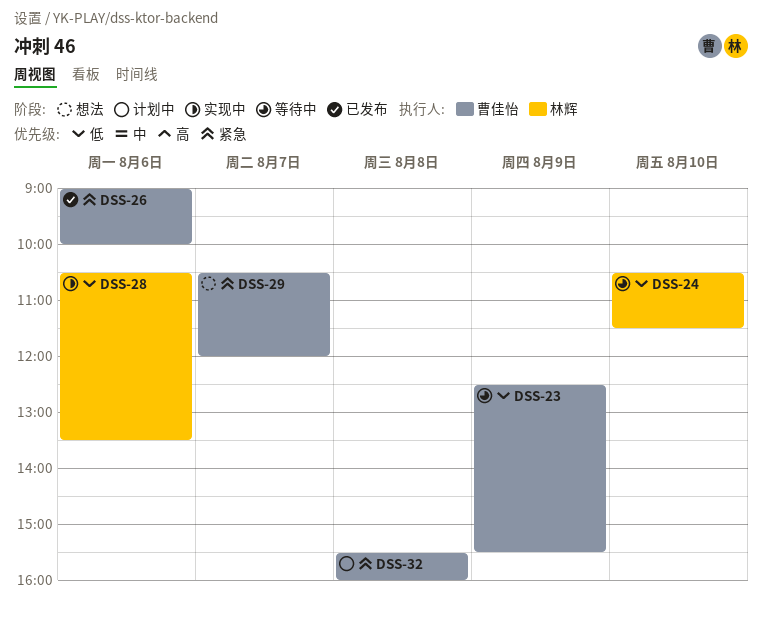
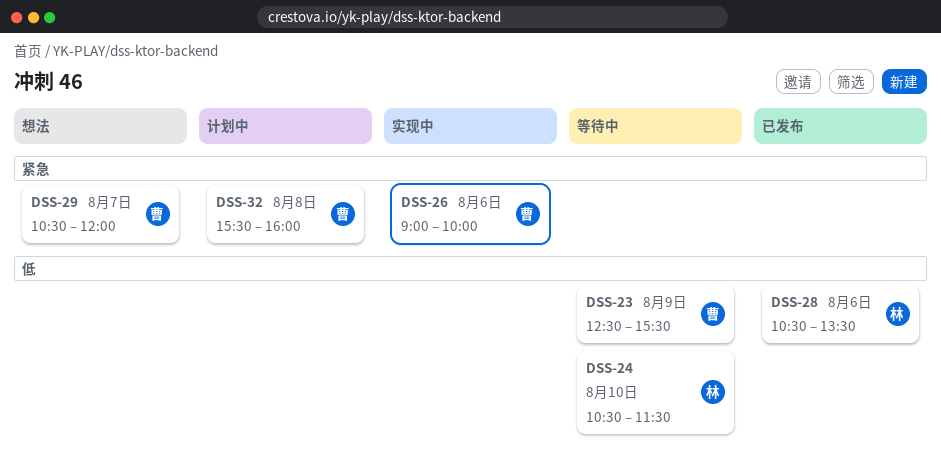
DSS-26, status: 已发布 -> 实现中
DSS-28, status: 实现中 -> 已发布

